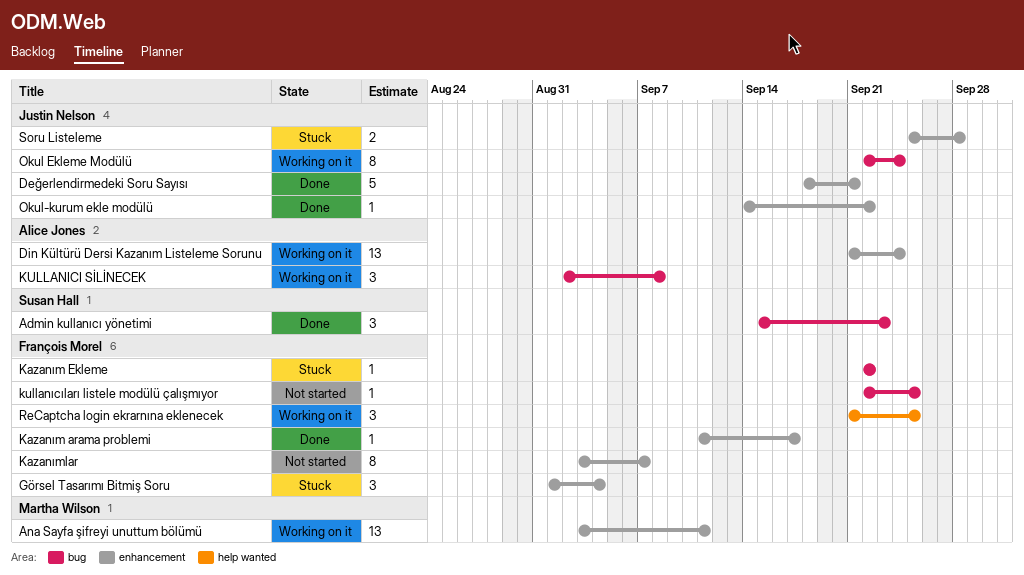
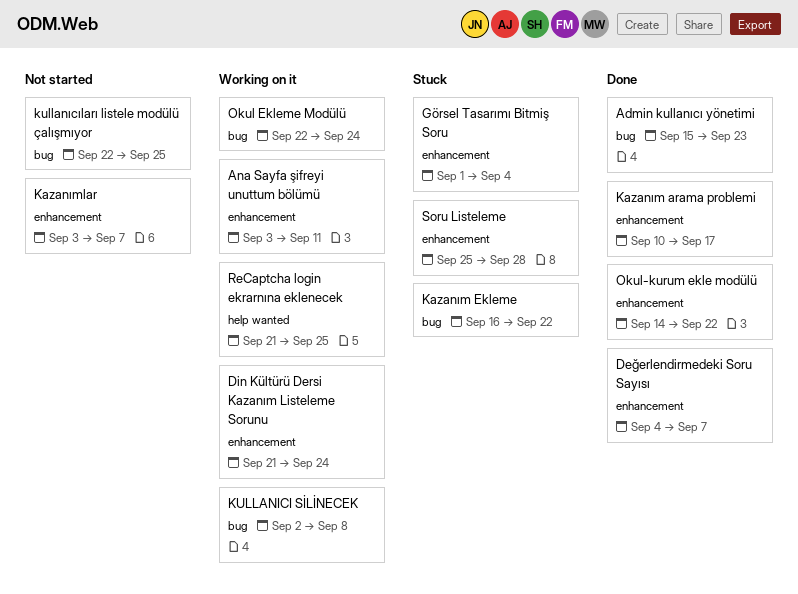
Değerlendirmedeki Soru Sayısı, start: Sep 18 -> Sep 4
Değerlendirmedeki Soru Sayısı, due: Sep 21 -> Sep 7
Kazanım arama problemi, start: Sep 11 -> Sep 10
Kazanım Ekleme, start: Sep 22 -> Sep 16

